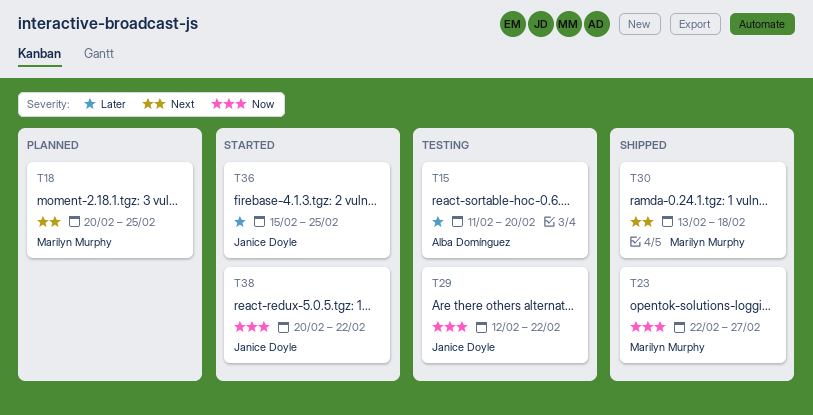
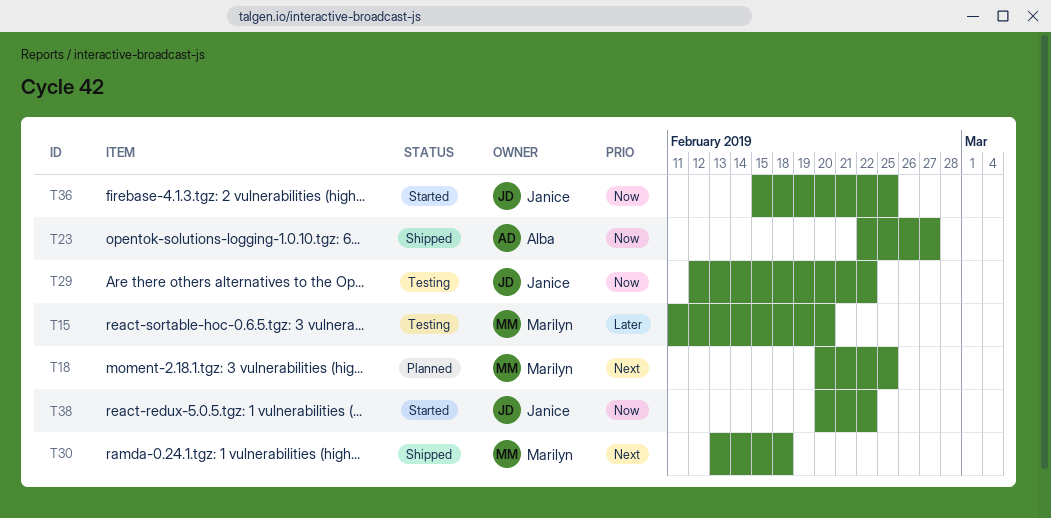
T15, owner: Alba Domínguez -> Marilyn Murphy
T23, owner: Marilyn Murphy -> Alba Domínguez
T36, priority: Later -> Now

